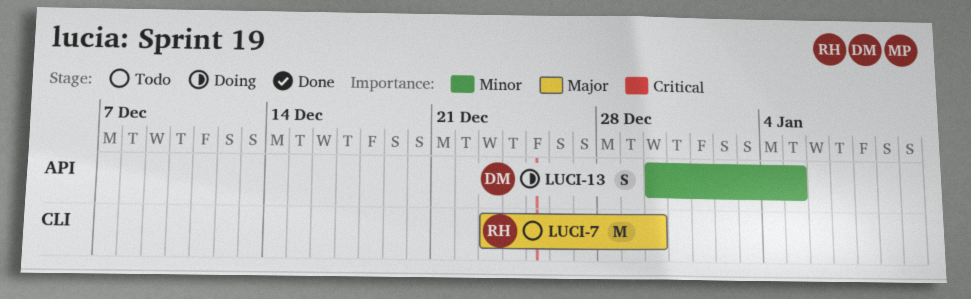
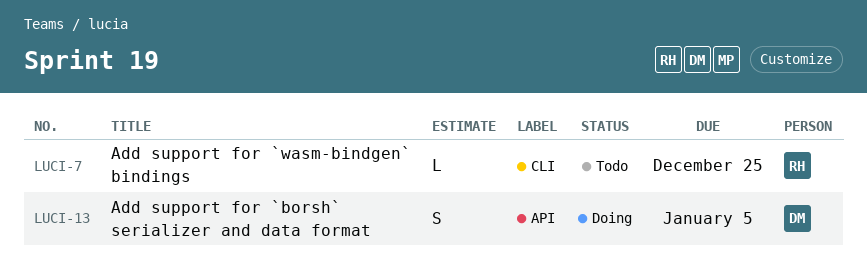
LUCI-7, estimate: M -> L
LUCI-7, due: Dec 30 -> Dec 25

